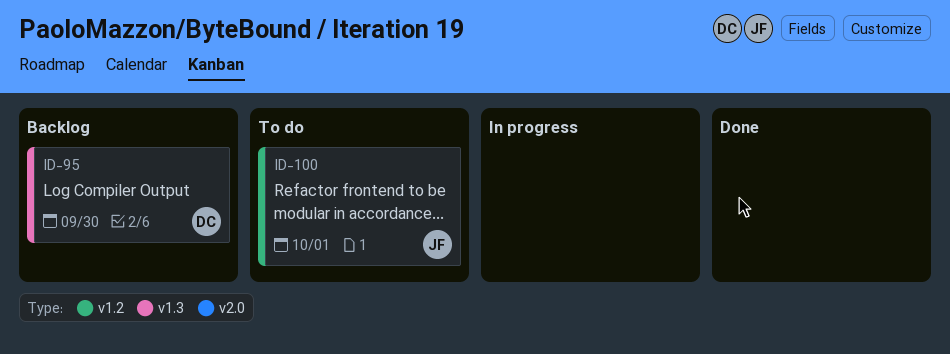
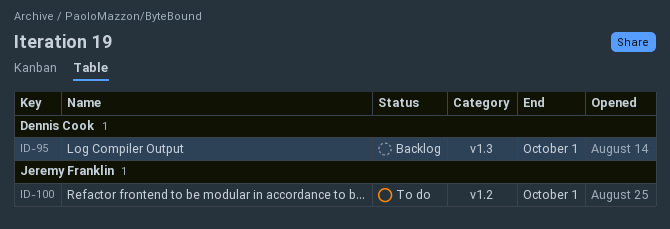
ID-95, due: Sep 30 -> Oct 1

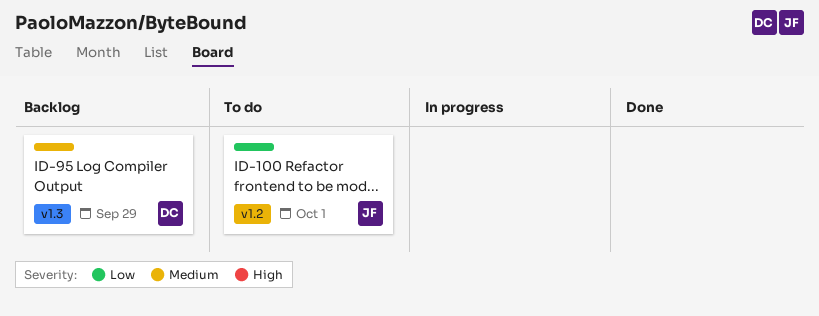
ID-95, due: Oct 1 -> Sep 29

